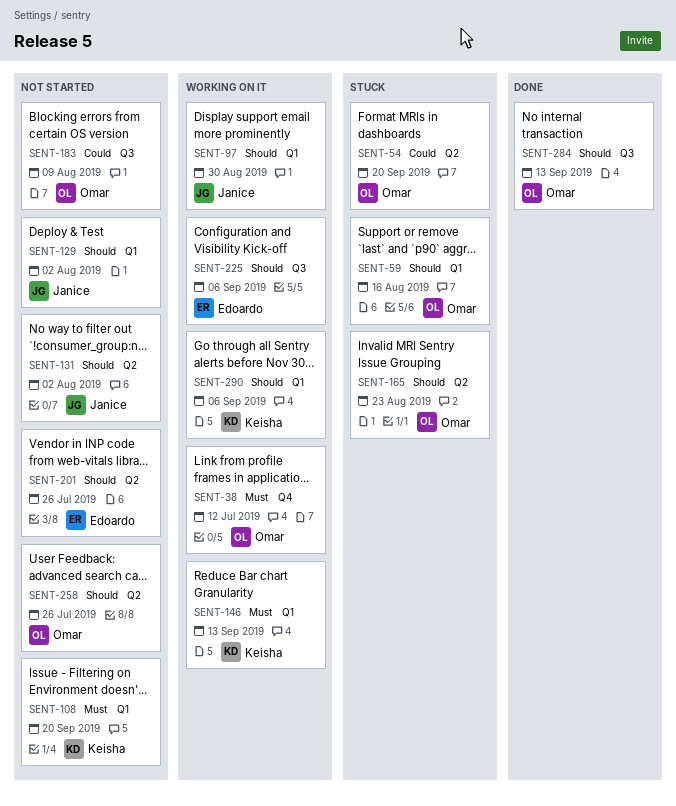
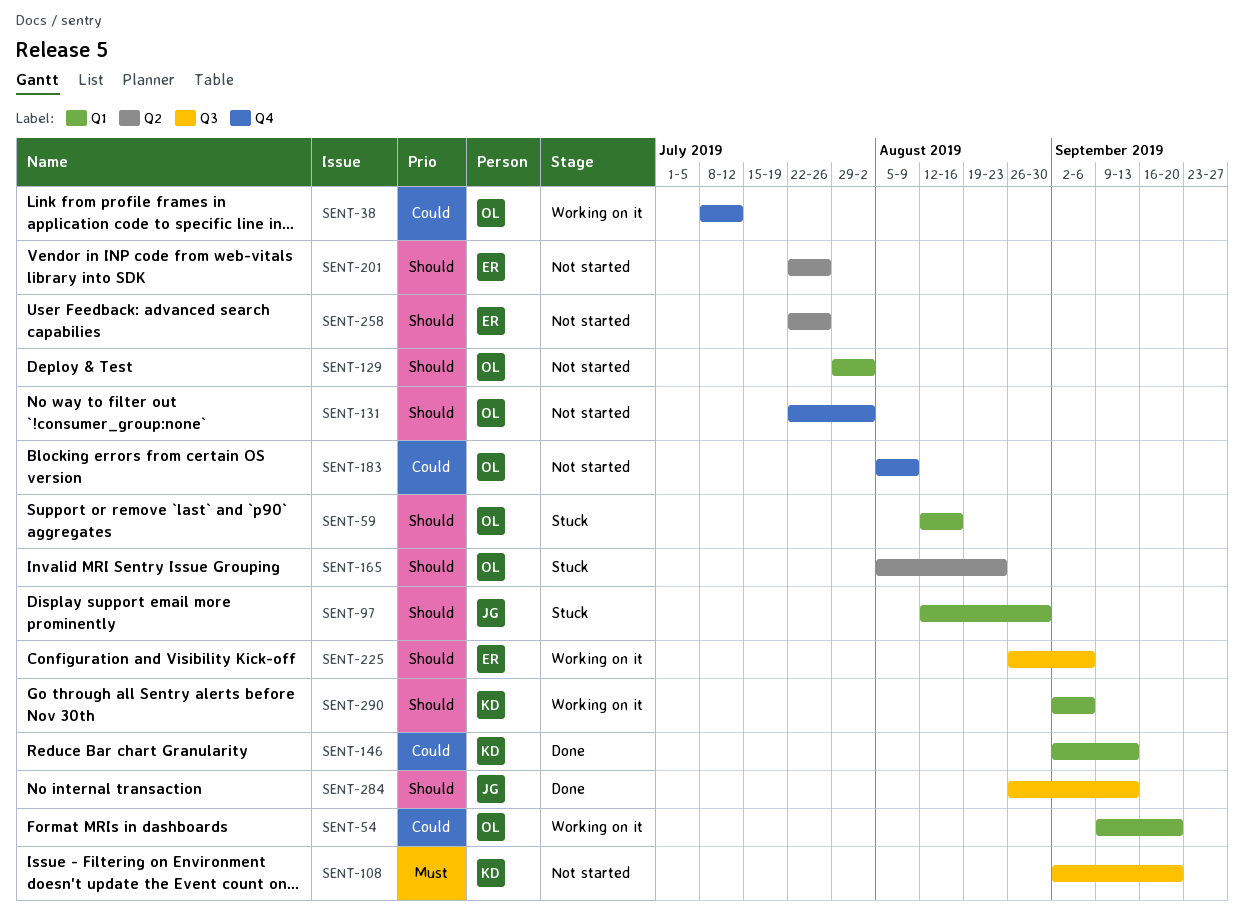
SENT-38, priority: Must -> Could
SENT-54, status: Stuck -> Working on it
SENT-54, label: Q2 -> Q1
SENT-97, status: Working on it -> Stuck
SENT-108, label: Q1 -> Q3
SENT-129, owner: Janice -> Omar
SENT-131, owner: Janice -> Omar
SENT-131, label: Q2 -> Q4
SENT-146, status: Working on it -> Done
SENT-146, priority: Must -> Could
SENT-183, label: Q3 -> Q4
SENT-258, owner: Omar -> Edoardo
SENT-284, owner: Omar -> Janice

